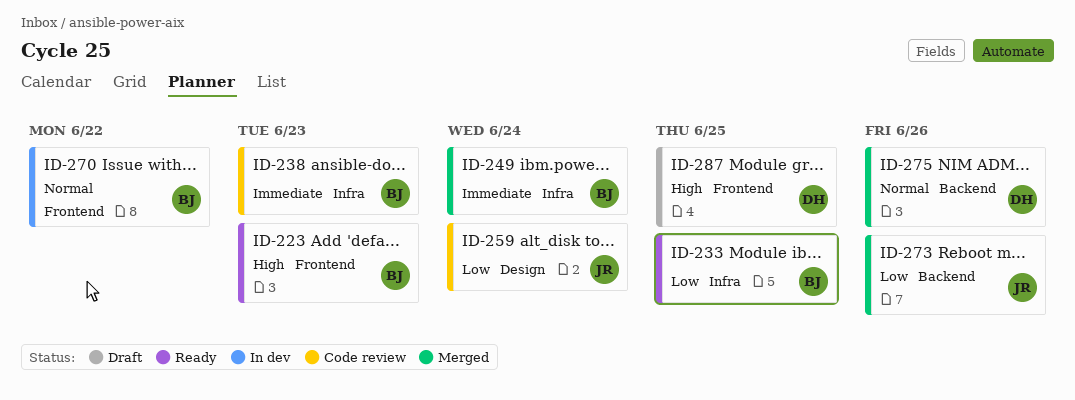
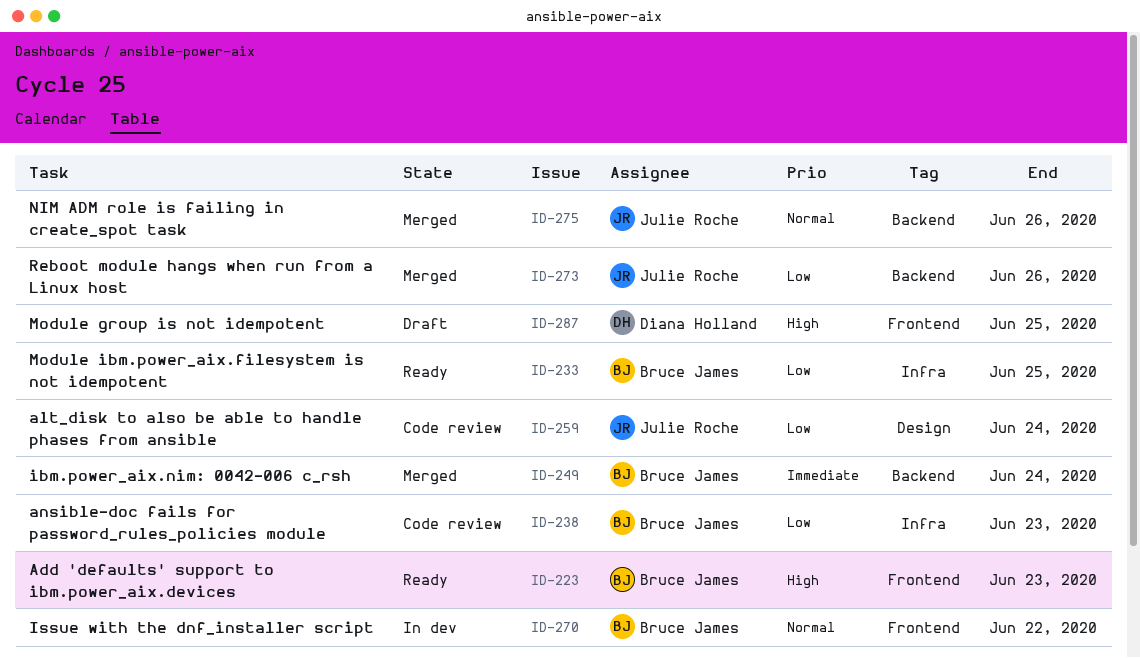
ID-238, priority: Immediate -> Low
ID-249, label: Infra -> Backend
ID-275, owner: Diana Holland -> Julie Roche

